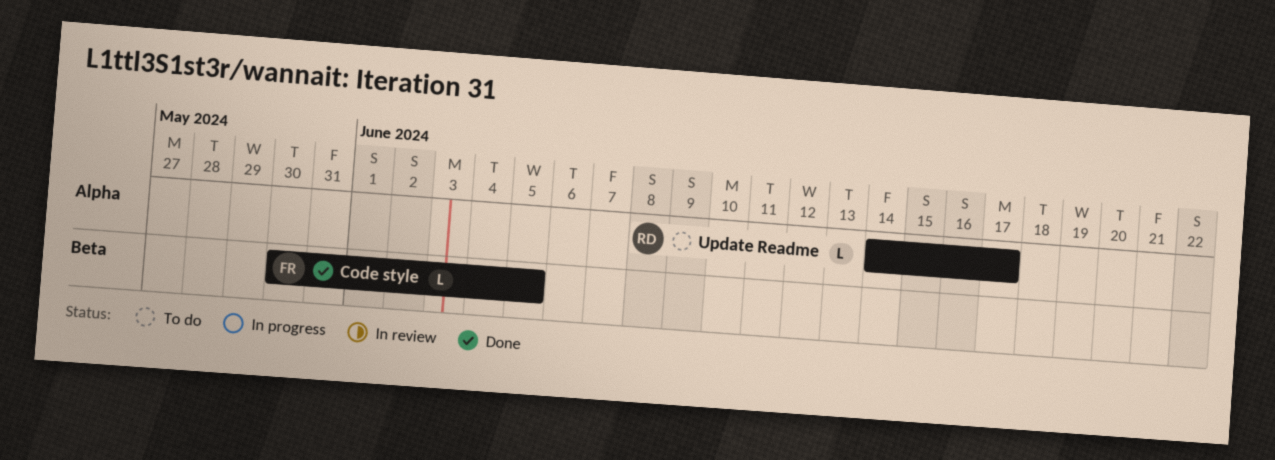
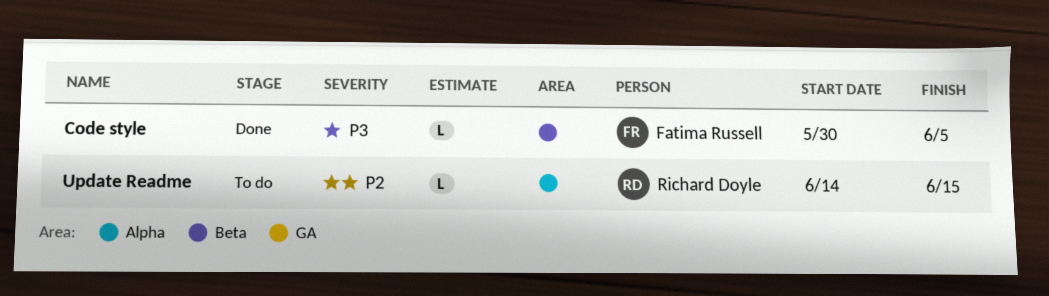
Update Readme, due: Jun 17 -> Jun 15

